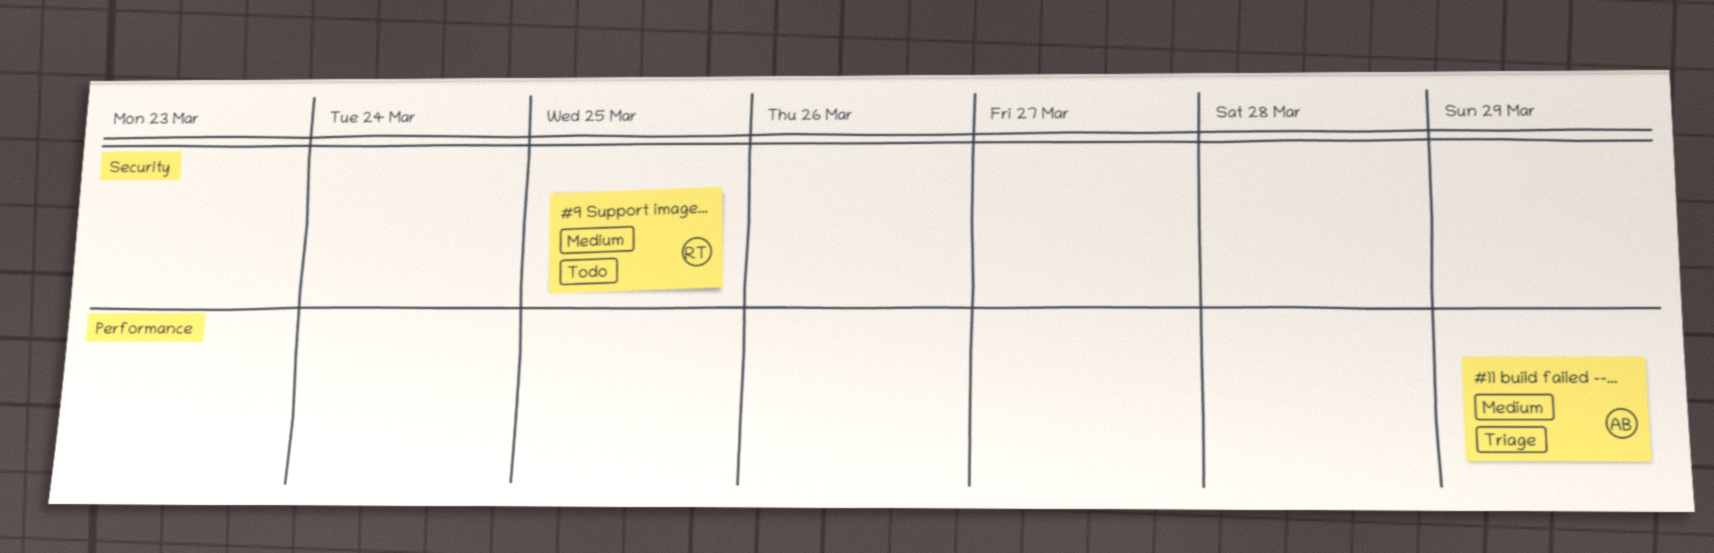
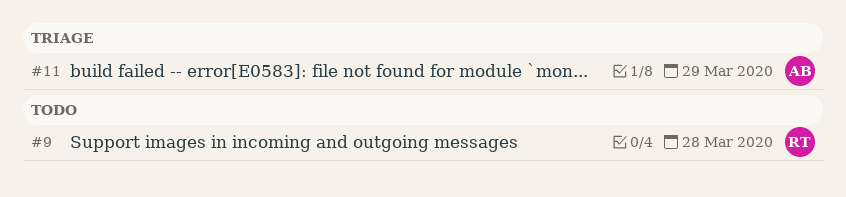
#9, due: Mar 25 -> Mar 28

